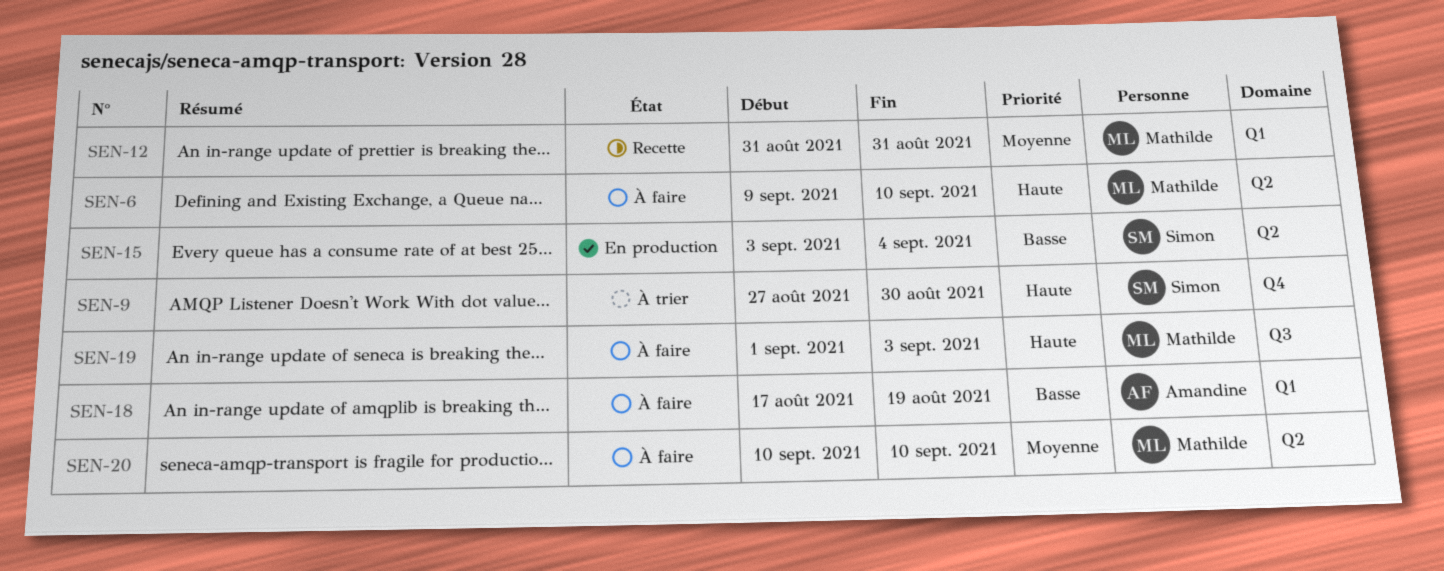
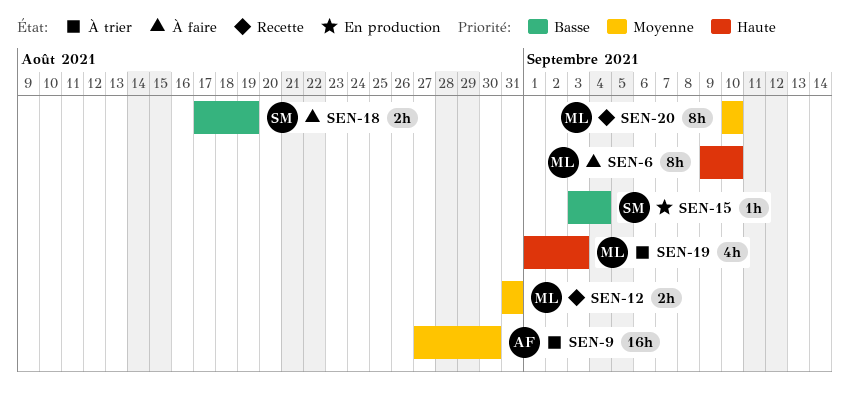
SEN-9, owner: Simon -> Amandine
SEN-9, priority: Haute -> Moyenne
SEN-18, owner: Amandine -> Simon
SEN-19, status: À faire -> À trier
SEN-20, status: À faire -> Recette

